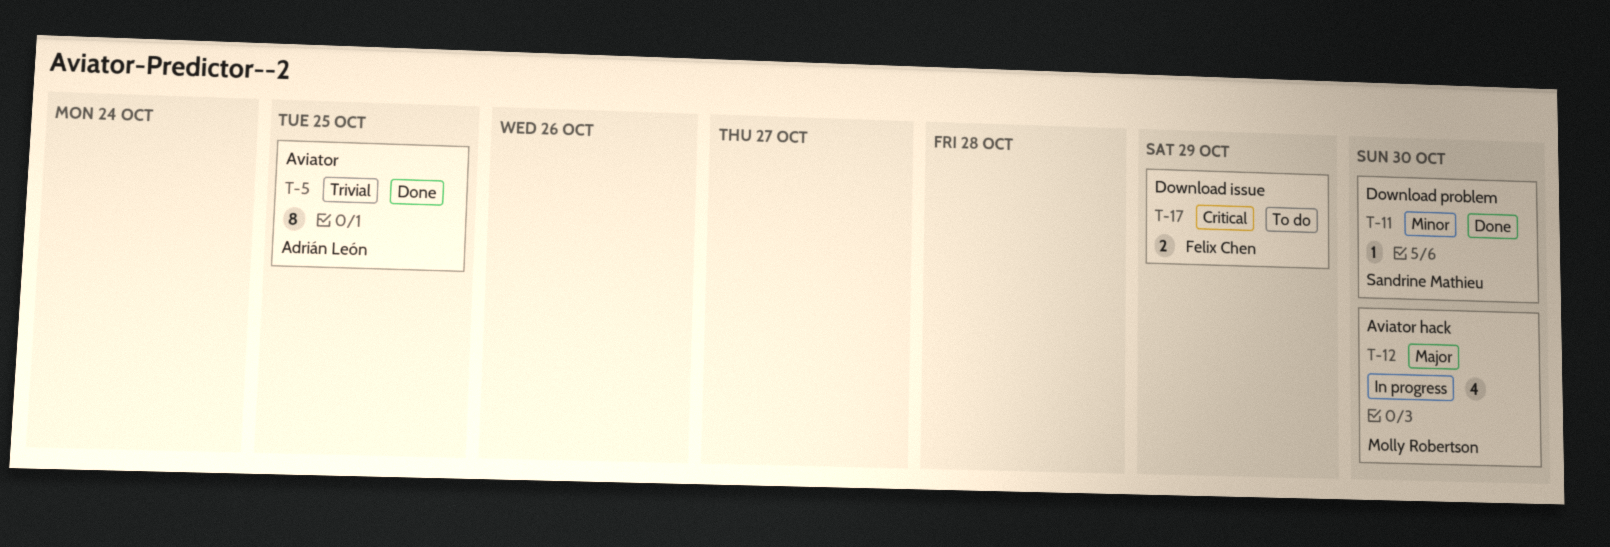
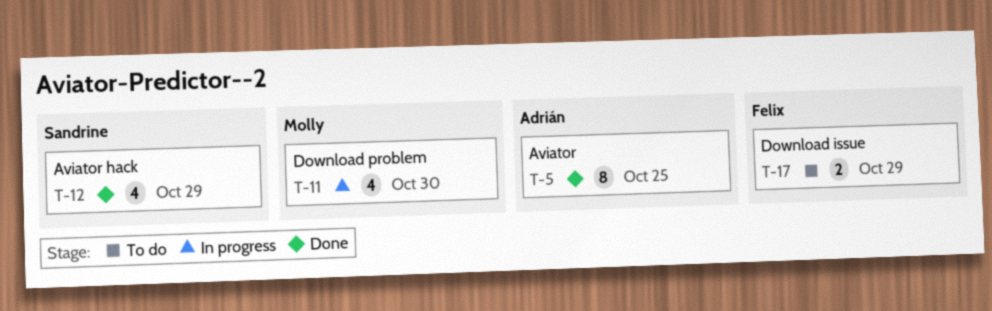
T-11, status: Done -> In progress
T-11, owner: Sandrine Mathieu -> Molly Robertson
T-11, estimate: 1 -> 4
T-12, status: In progress -> Done
T-12, owner: Molly Robertson -> Sandrine Mathieu
T-12, due: Oct 30 -> Oct 29

